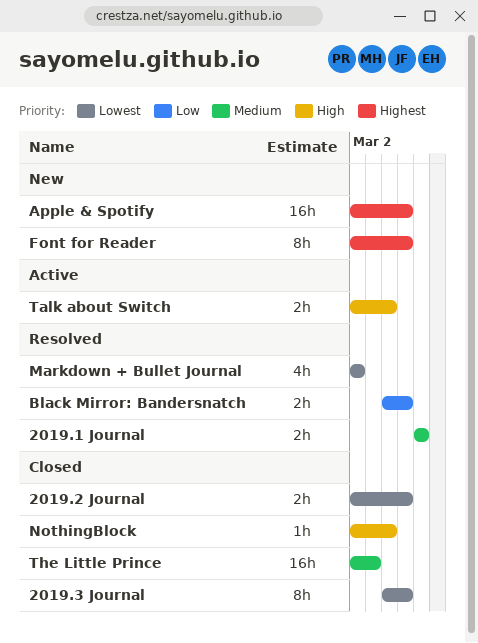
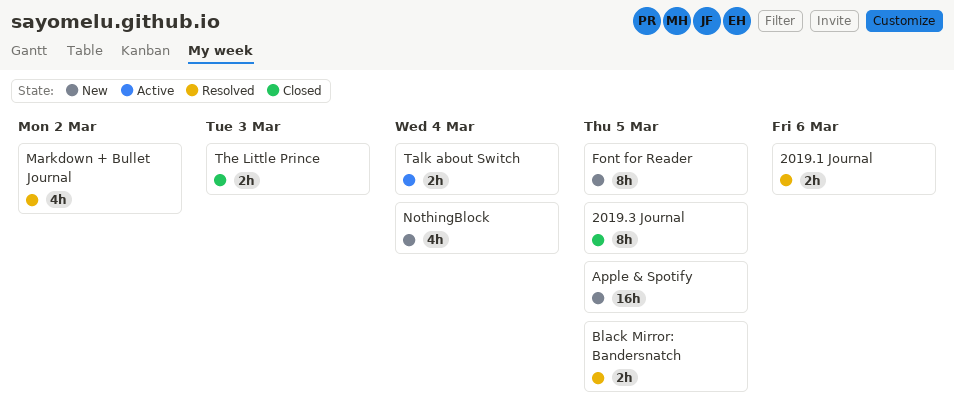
2019.2 Journal: present -> none
NothingBlock, status: Closed -> New
NothingBlock, estimate: 1h -> 4h
The Little Prince, estimate: 16h -> 2h

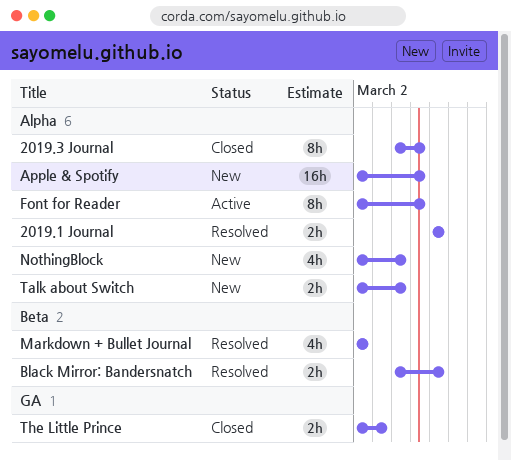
Black Mirror: Bandersnatch, due: Mar 5 -> Mar 6
Font for Reader, status: New -> Active
Talk about Switch, status: Active -> New

